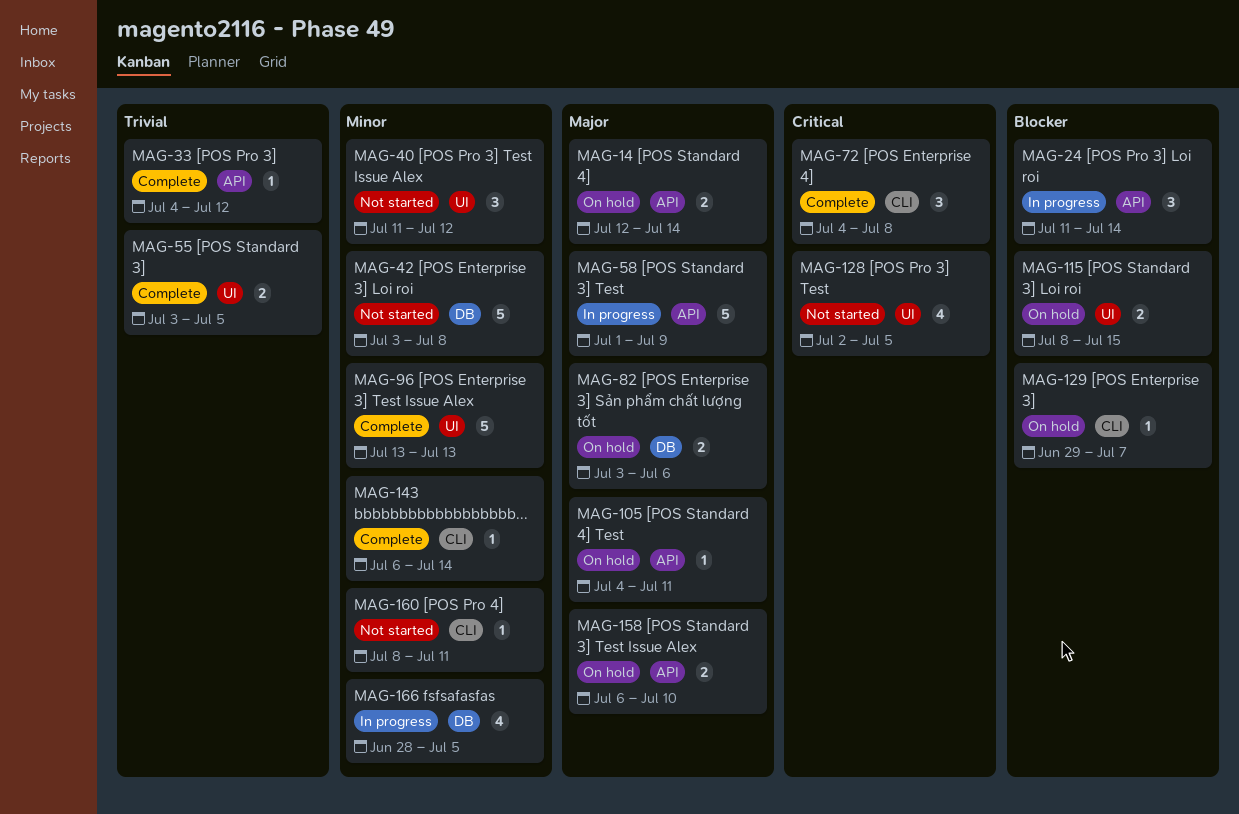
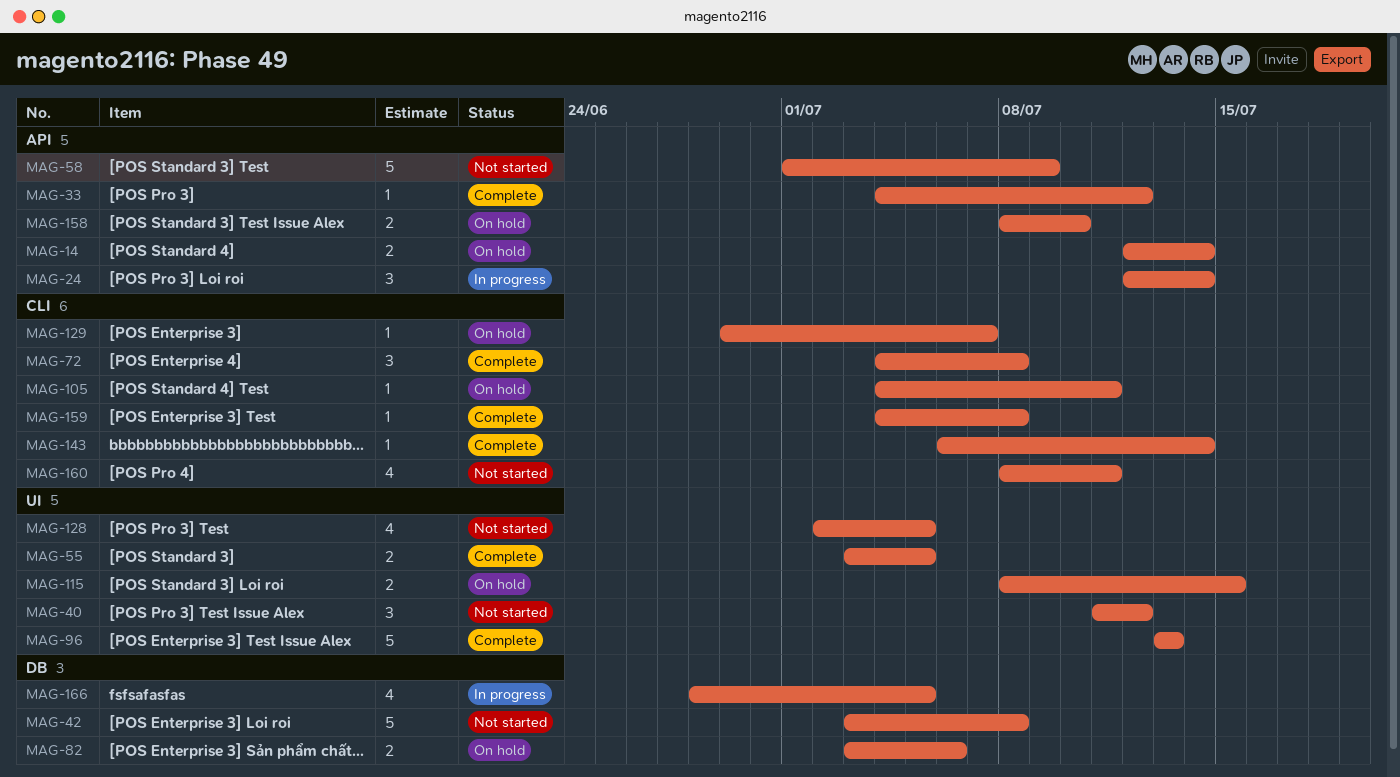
MAG-24, start: Jul 11 -> Jul 12
MAG-58, status: In progress -> Not started
MAG-105, label: API -> CLI
MAG-158, start: Jul 6 -> Jul 8
MAG-159: none -> present
MAG-160, estimate: 1 -> 4

